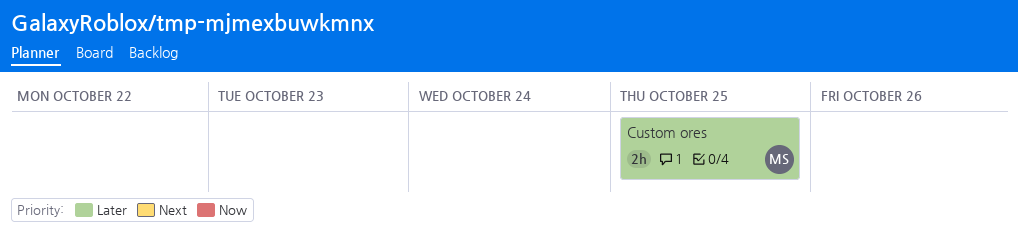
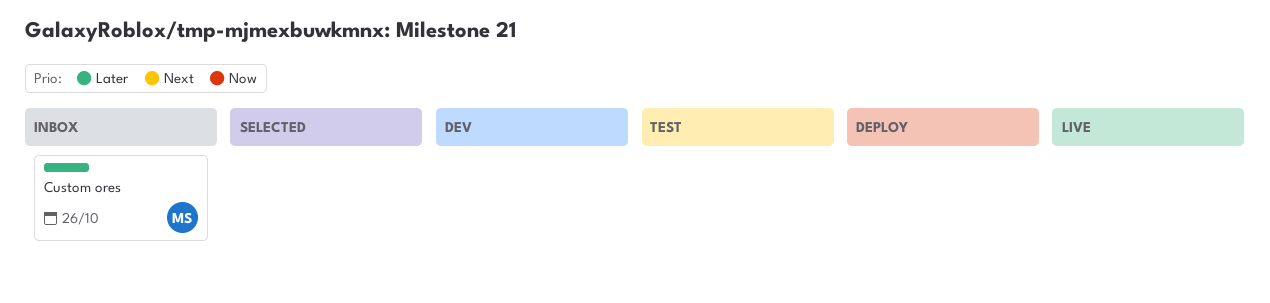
Custom ores, due: Oct 25 -> Oct 26

